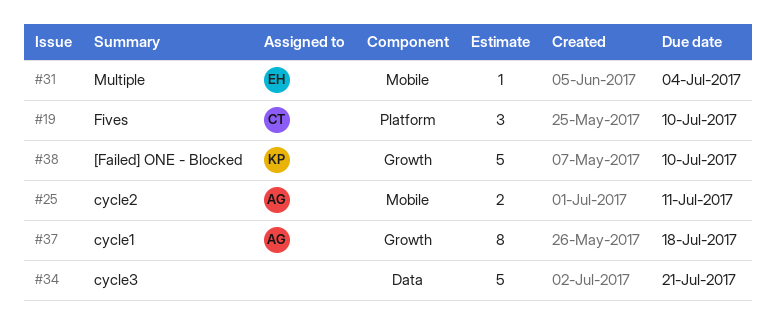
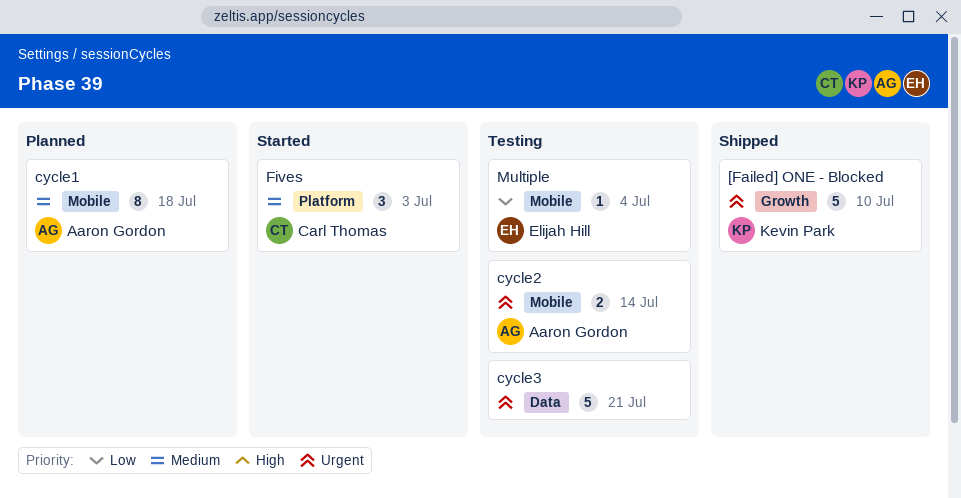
cycle1, label: Growth -> Mobile
cycle2, due: Jul 11 -> Jul 14
Fives, due: Jul 10 -> Jul 3

